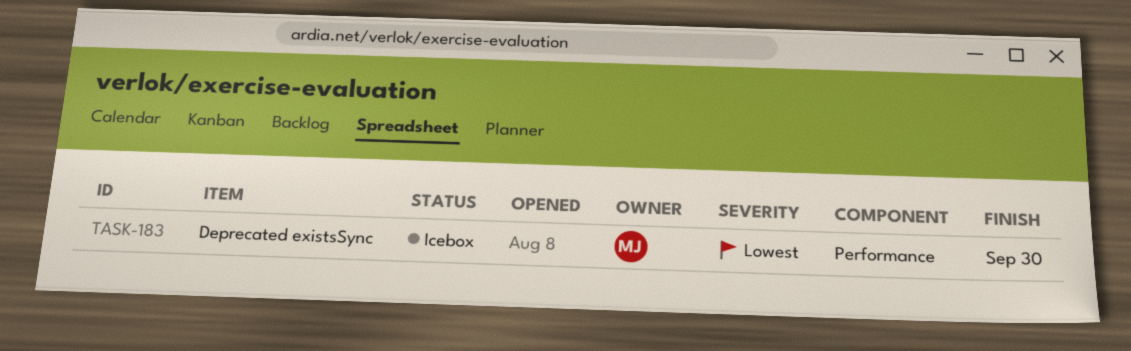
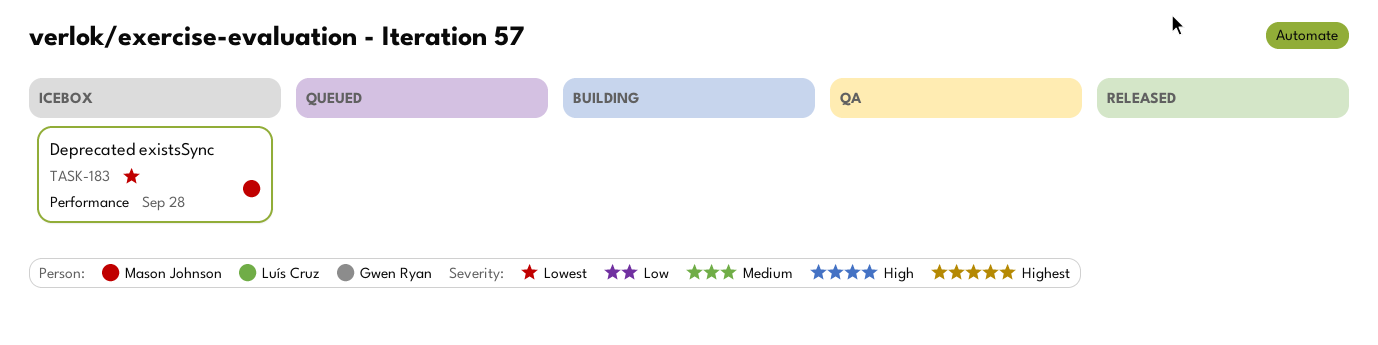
TASK-183, due: Sep 30 -> Sep 28

